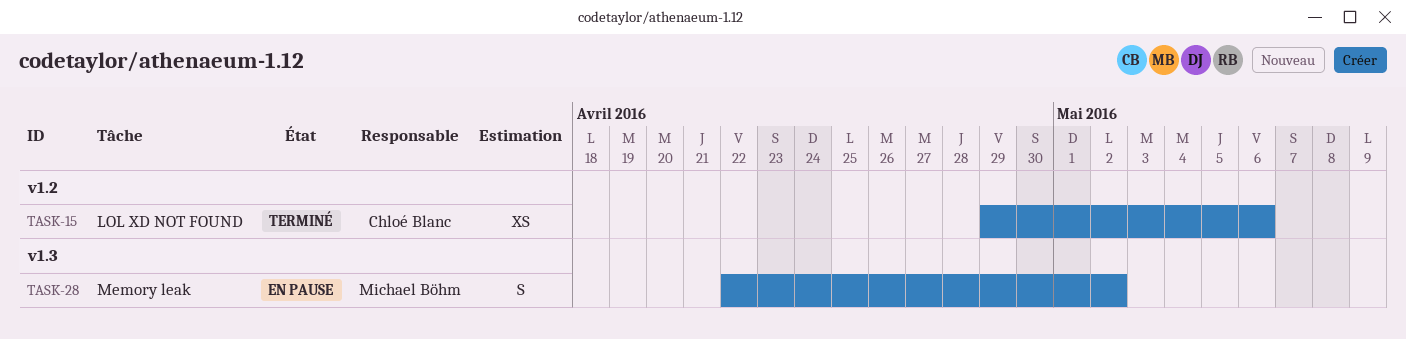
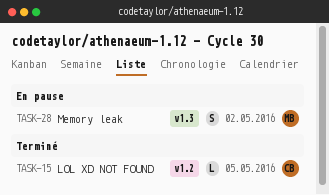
TASK-15, estimate: XS -> L
TASK-15, due: May 6 -> May 5

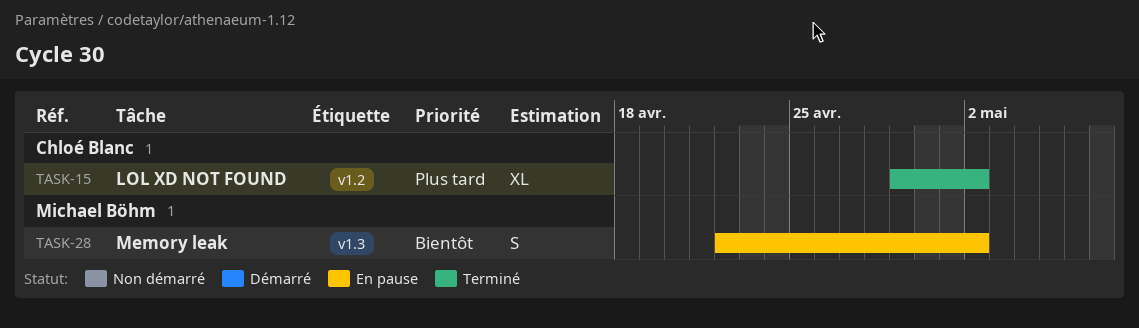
TASK-15, estimate: L -> XL
TASK-15, due: May 5 -> May 2

